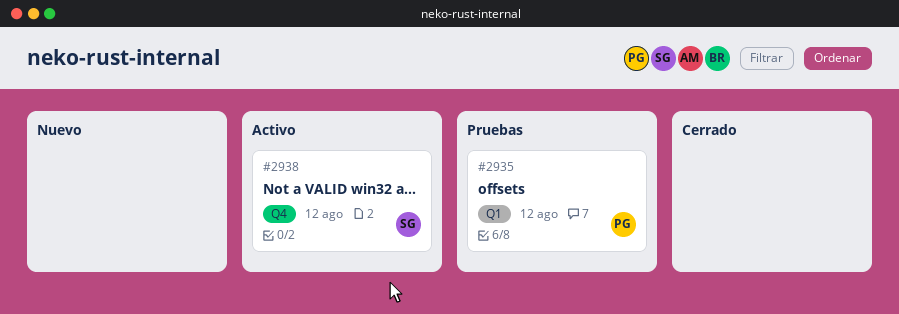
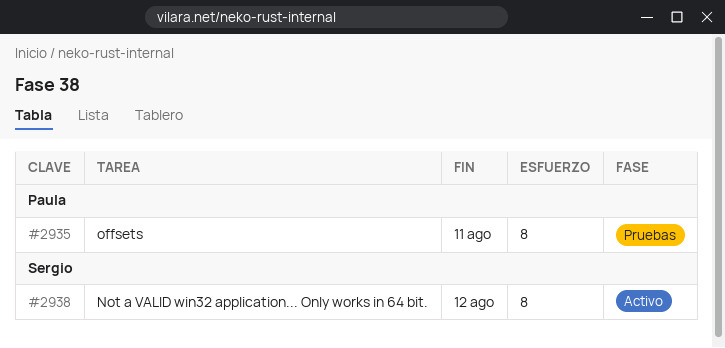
#2935, due: Aug 12 -> Aug 11

